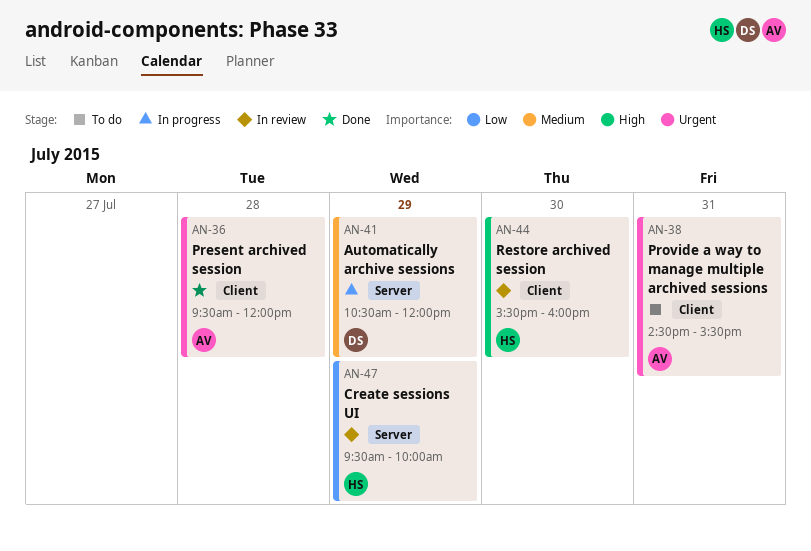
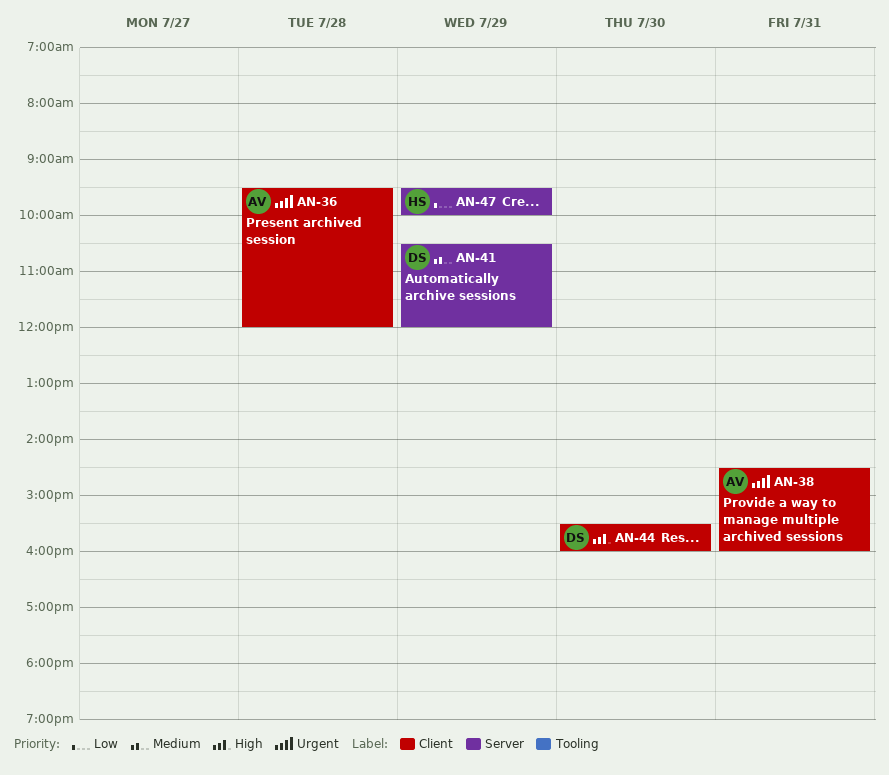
AN-38, ends: 15:30 -> 16:00
AN-44, owner: HS -> DS

